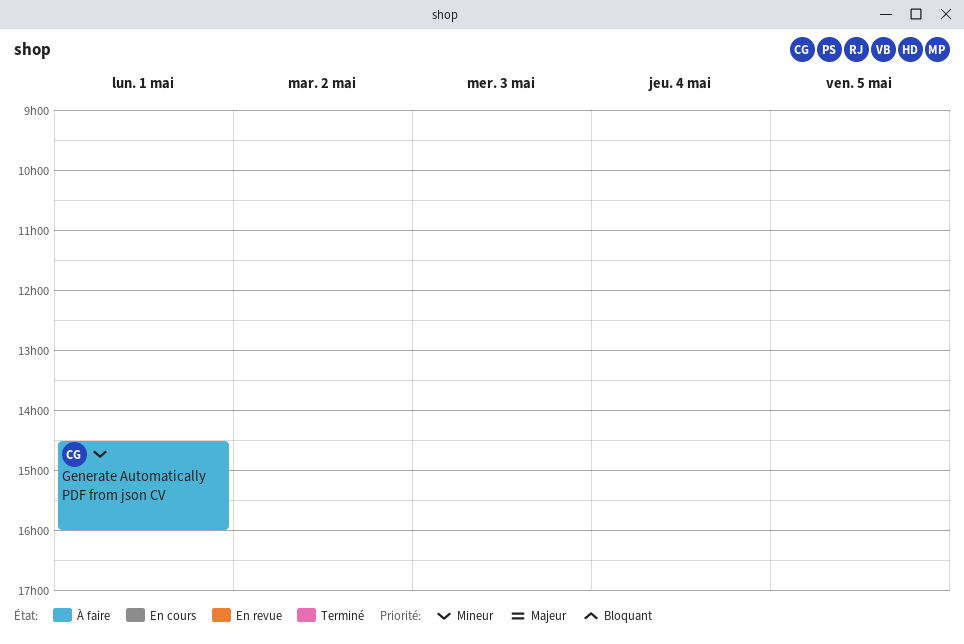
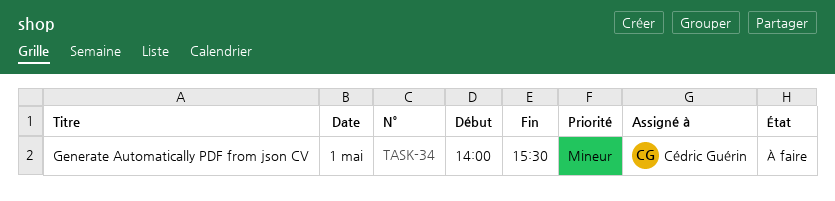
Generate Automatically PDF from json CV, begins: 14:30 -> 14:00
Generate Automatically PDF from json CV, ends: 16:00 -> 15:30

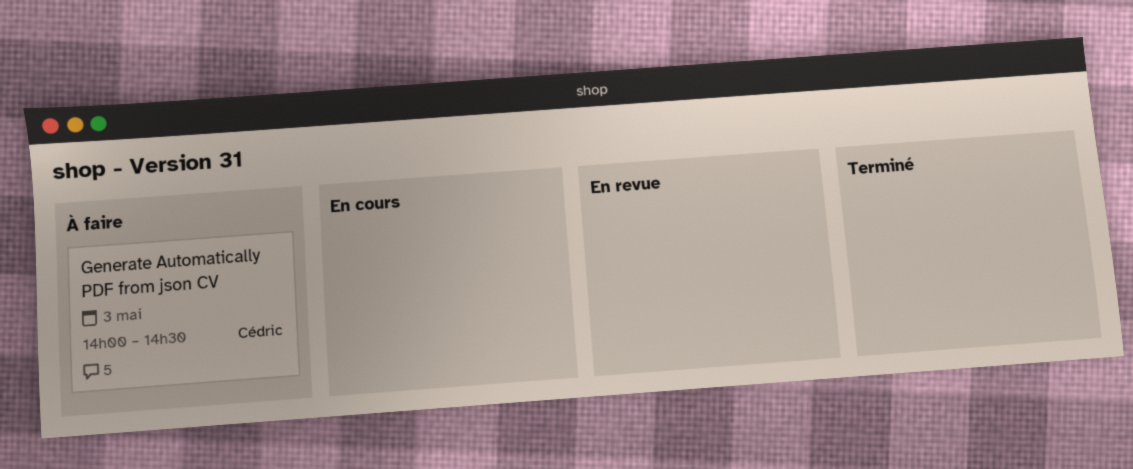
Generate Automatically PDF from json CV, day: May 1 -> May 3
Generate Automatically PDF from json CV, ends: 15:30 -> 14:30

